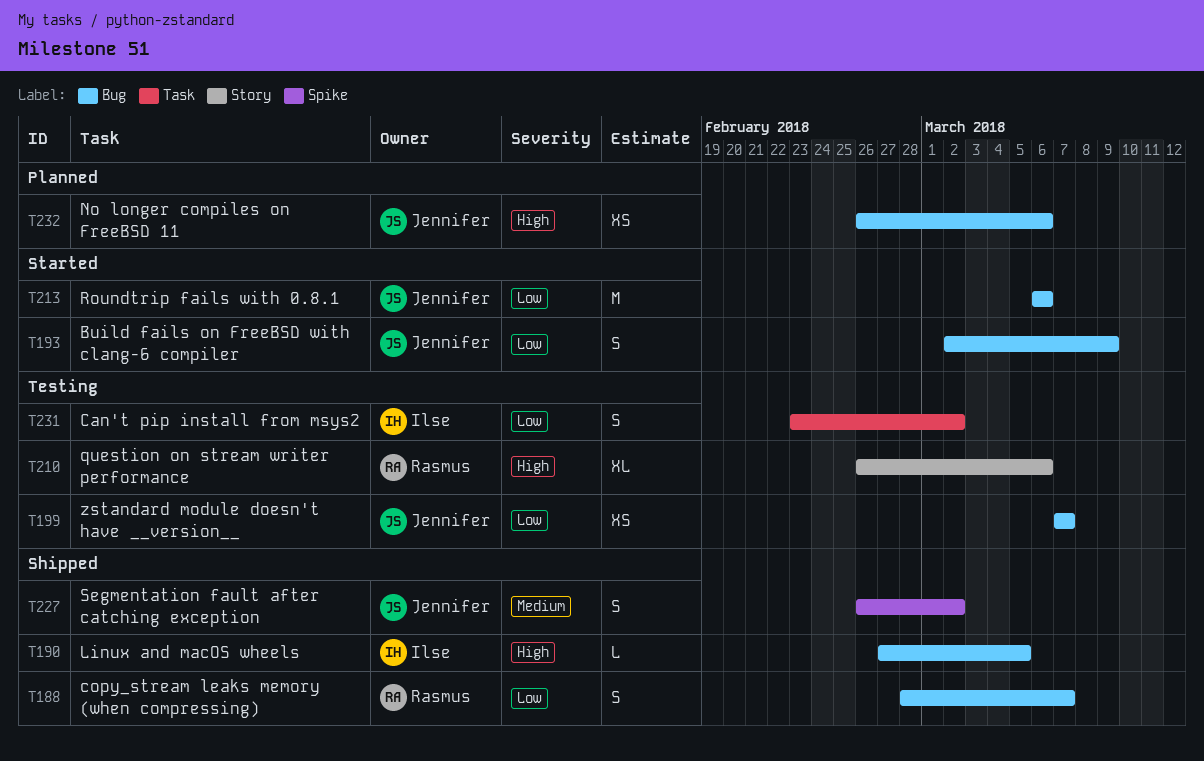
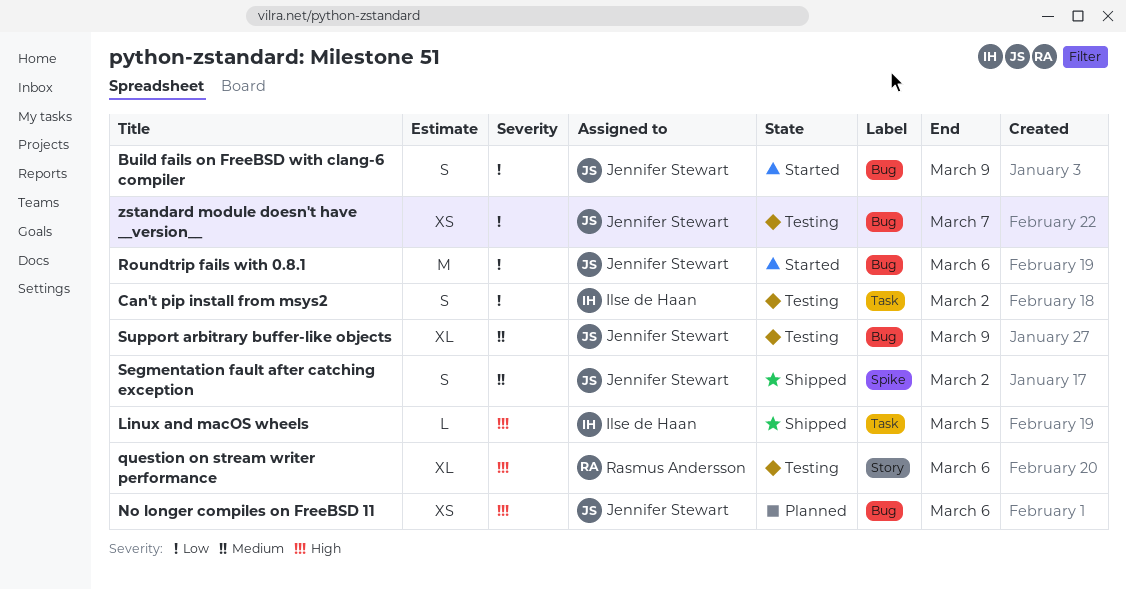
copy_stream leaks memory (when compressing): present -> none
Linux and macOS wheels, label: Bug -> Task
Support arbitrary buffer-like objects: none -> present

